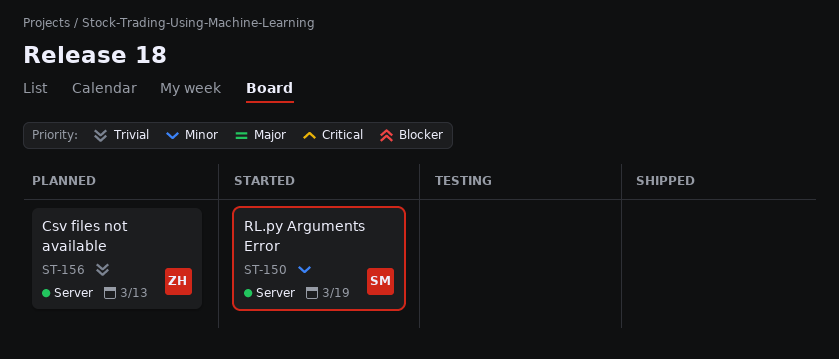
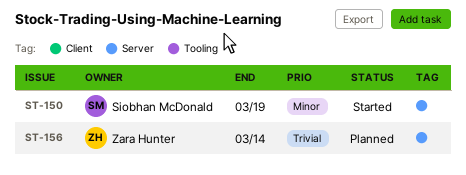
ST-156, due: Mar 13 -> Mar 14

